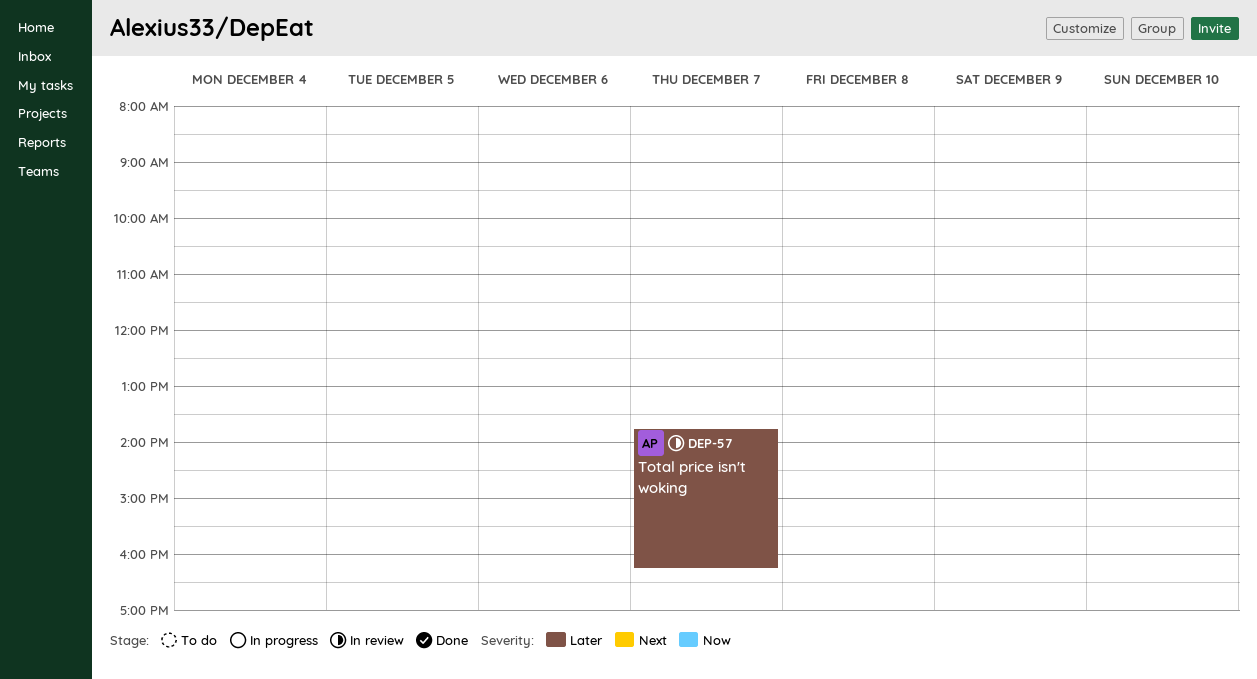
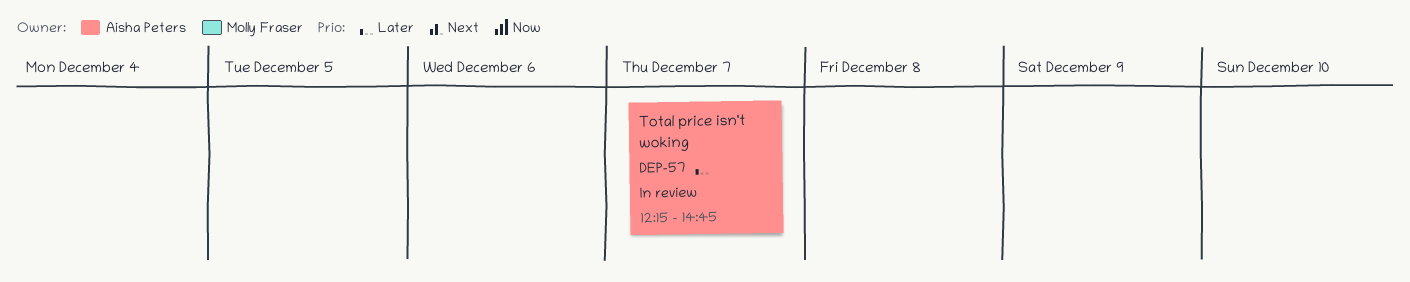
DEP-57, begins: 13:45 -> 12:15
DEP-57, ends: 16:15 -> 14:45

